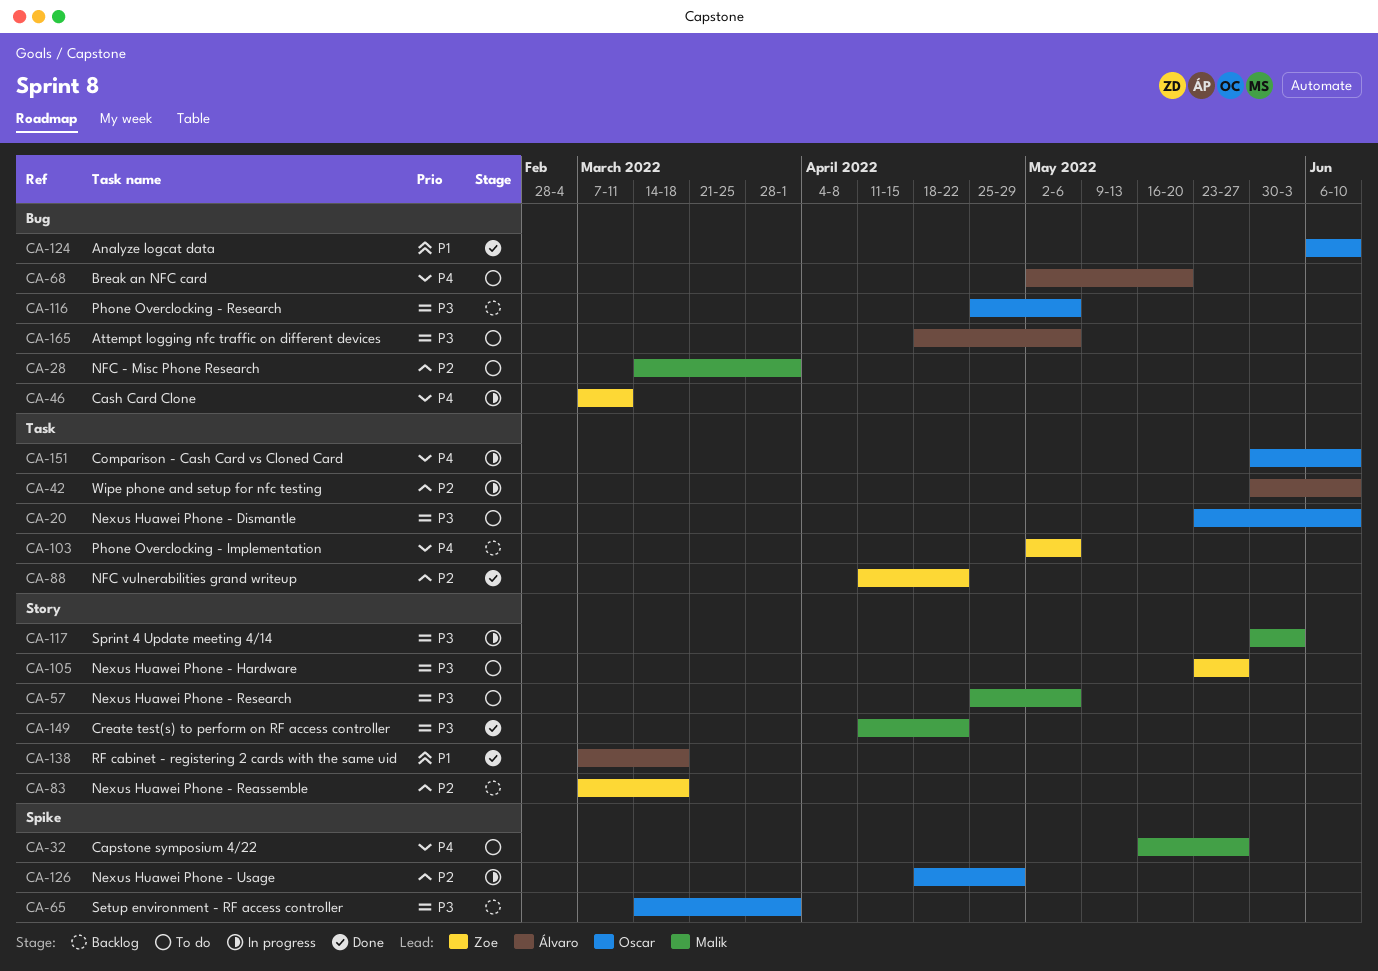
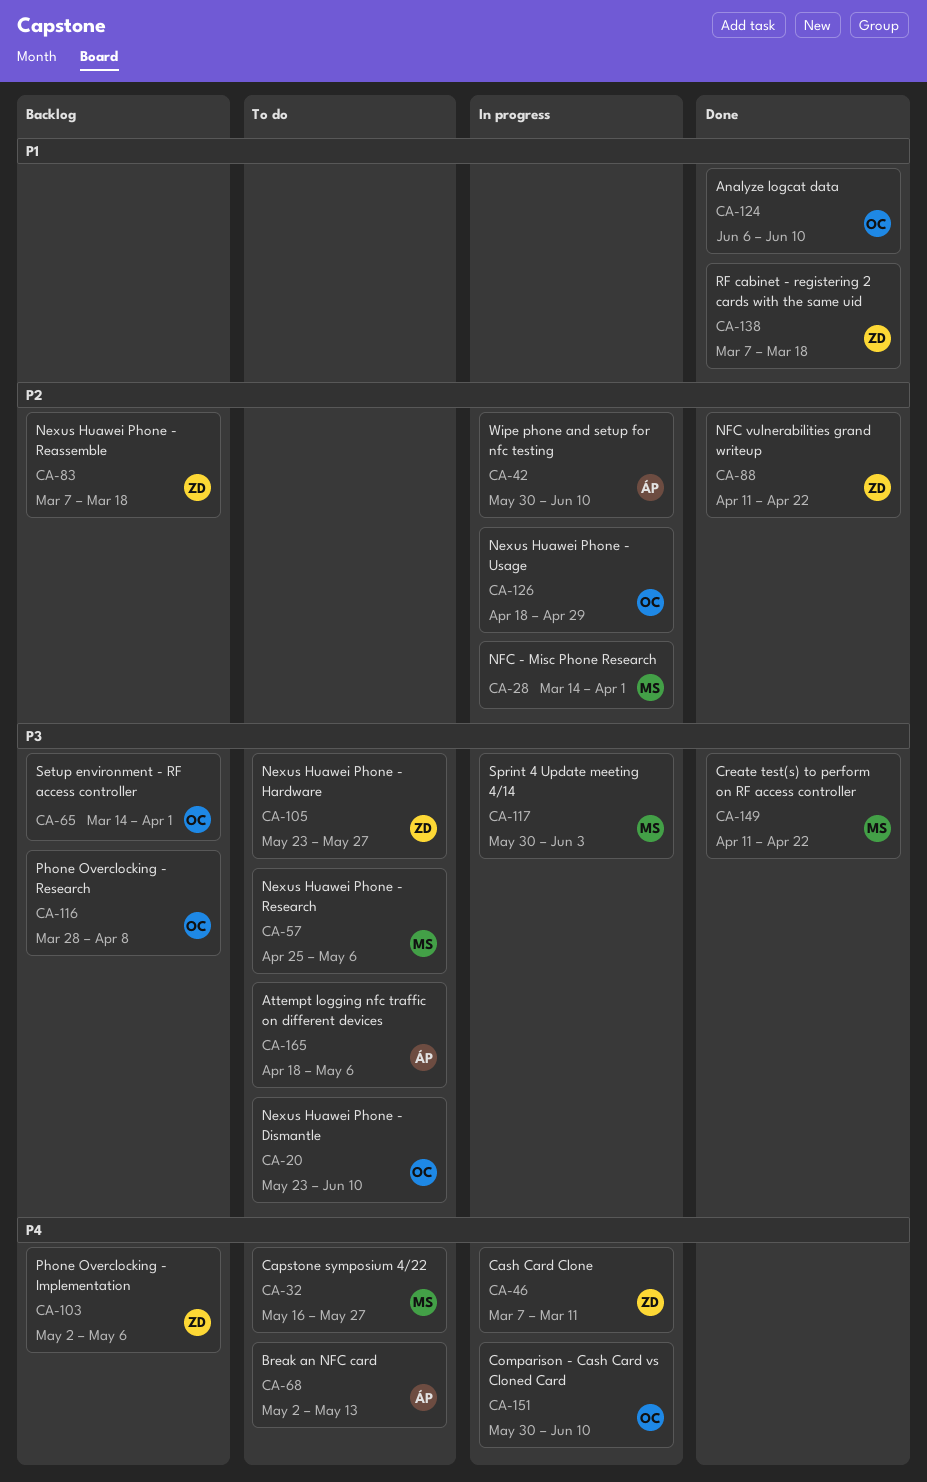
CA-28, status: To do -> In progress
CA-68, due: May 20 -> May 13
CA-116, start: Apr 25 -> Mar 28
CA-116, due: May 6 -> Apr 8
CA-138, owner: Álvaro -> Zoe

